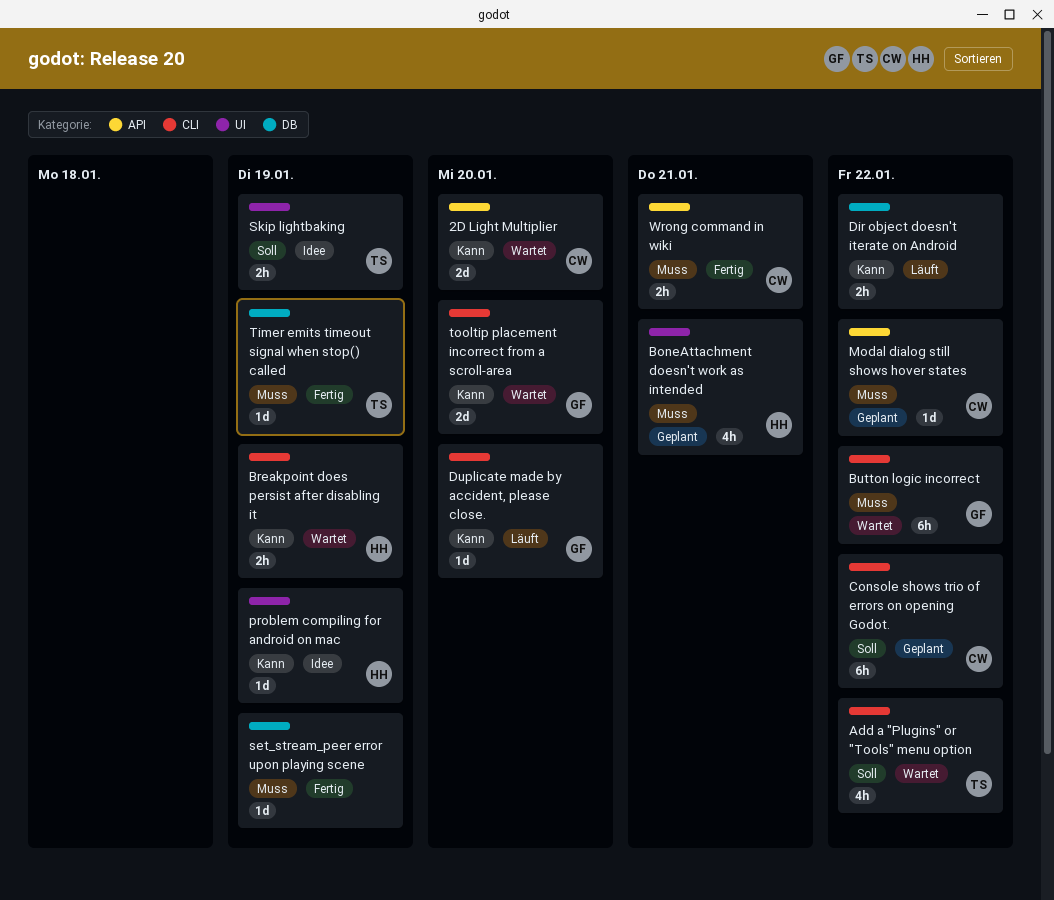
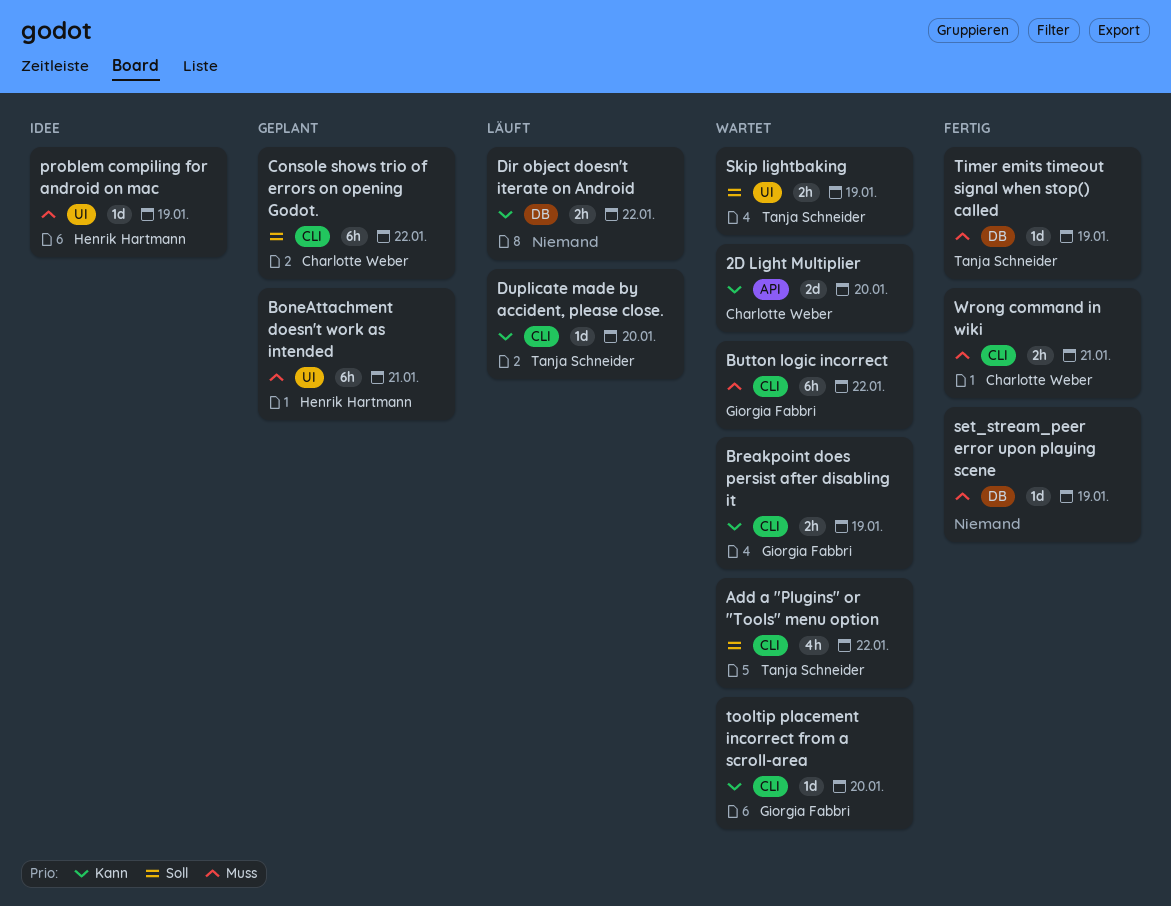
BoneAttachment doesn't work as intended, estimate: 4h -> 6h
Breakpoint does persist after disabling it, owner: Henrik Hartmann -> Giorgia Fabbri
Duplicate made by accident, please close., owner: Giorgia Fabbri -> Tanja Schneider
Modal dialog still shows hover states: present -> none
problem compiling for android on mac, priority: Kann -> Muss
Skip lightbaking, status: Idee -> Wartet
tooltip placement incorrect from a scroll-area, estimate: 2d -> 1d
Wrong command in wiki, label: API -> CLI

